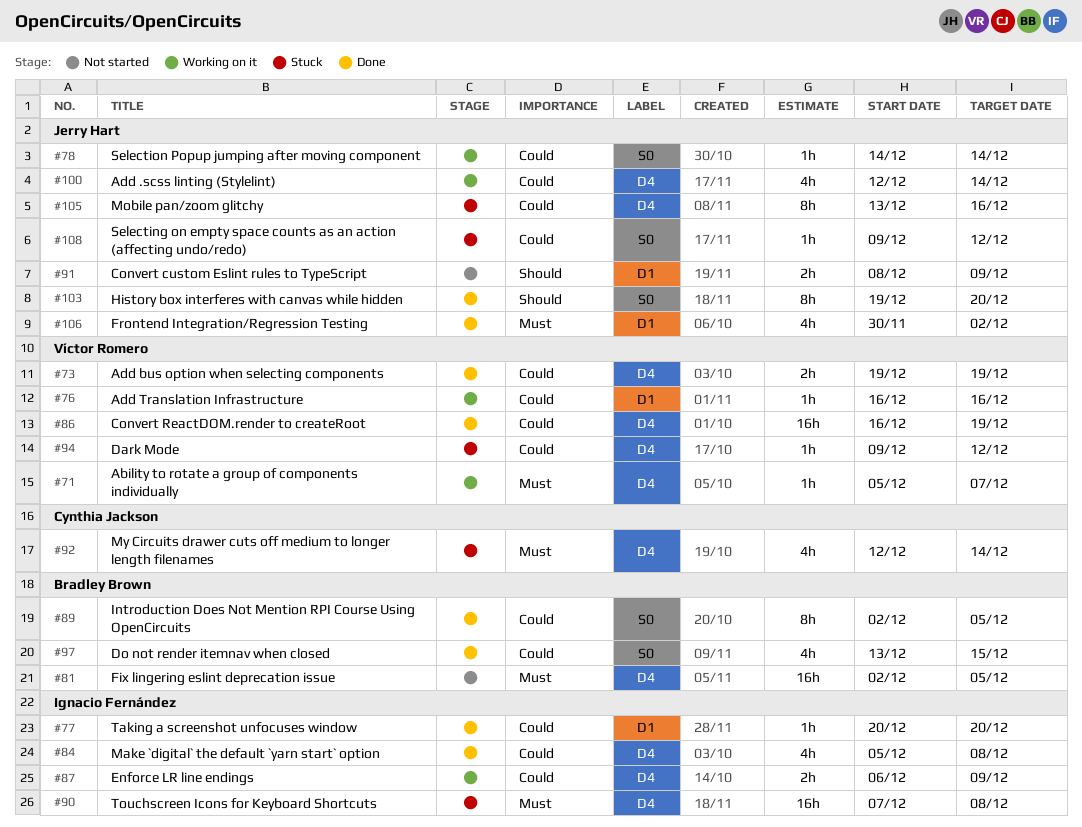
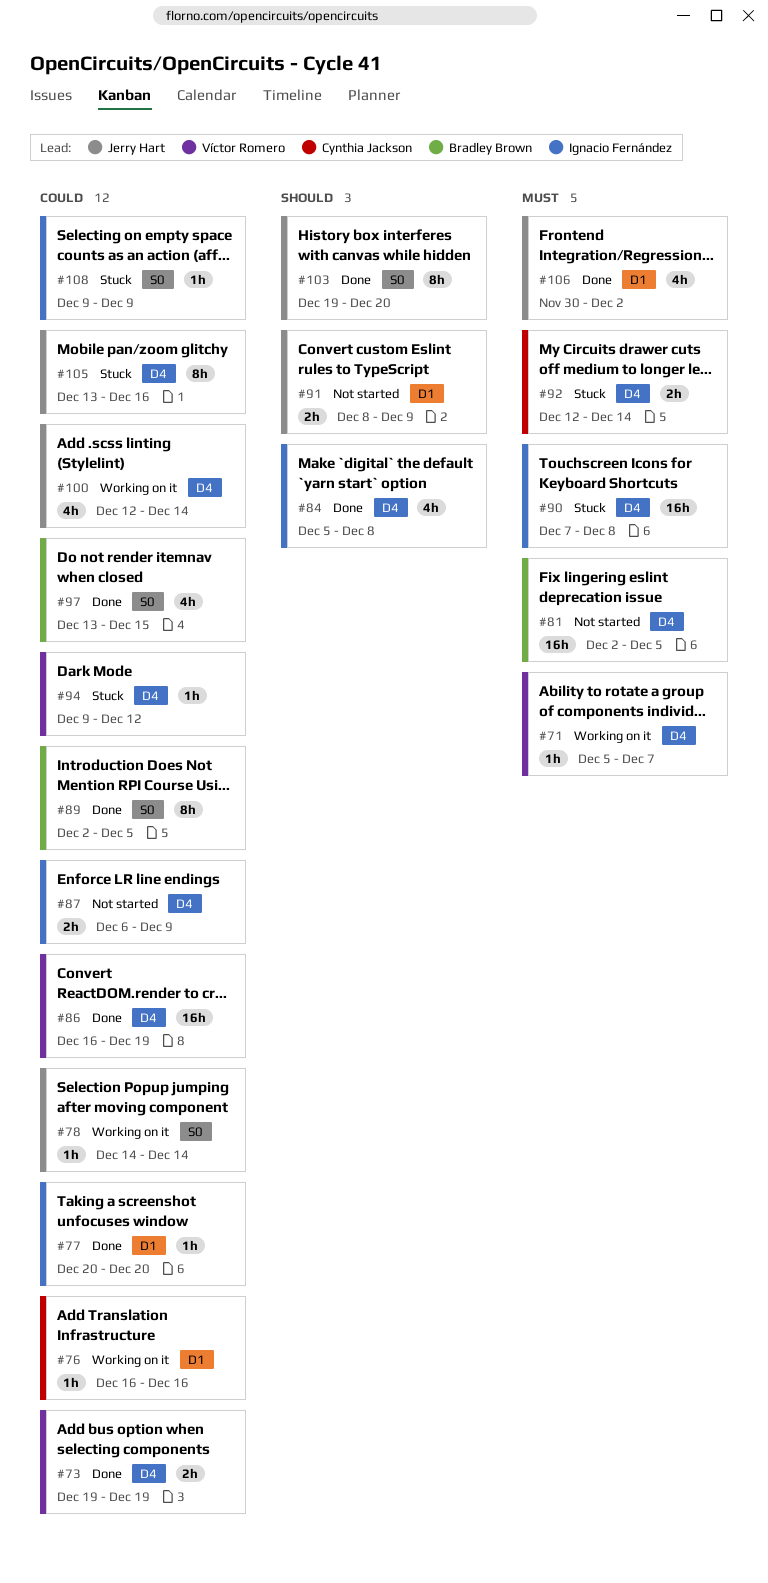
#76, owner: Víctor Romero -> Cynthia Jackson
#84, priority: Could -> Should
#87, status: Working on it -> Not started
#92, estimate: 4h -> 2h
#108, owner: Jerry Hart -> Ignacio Fernández
#108, due: Dec 12 -> Dec 9

